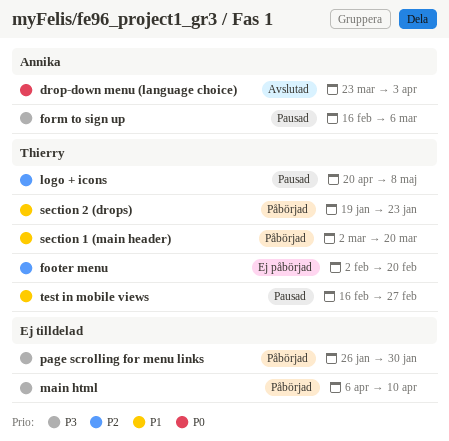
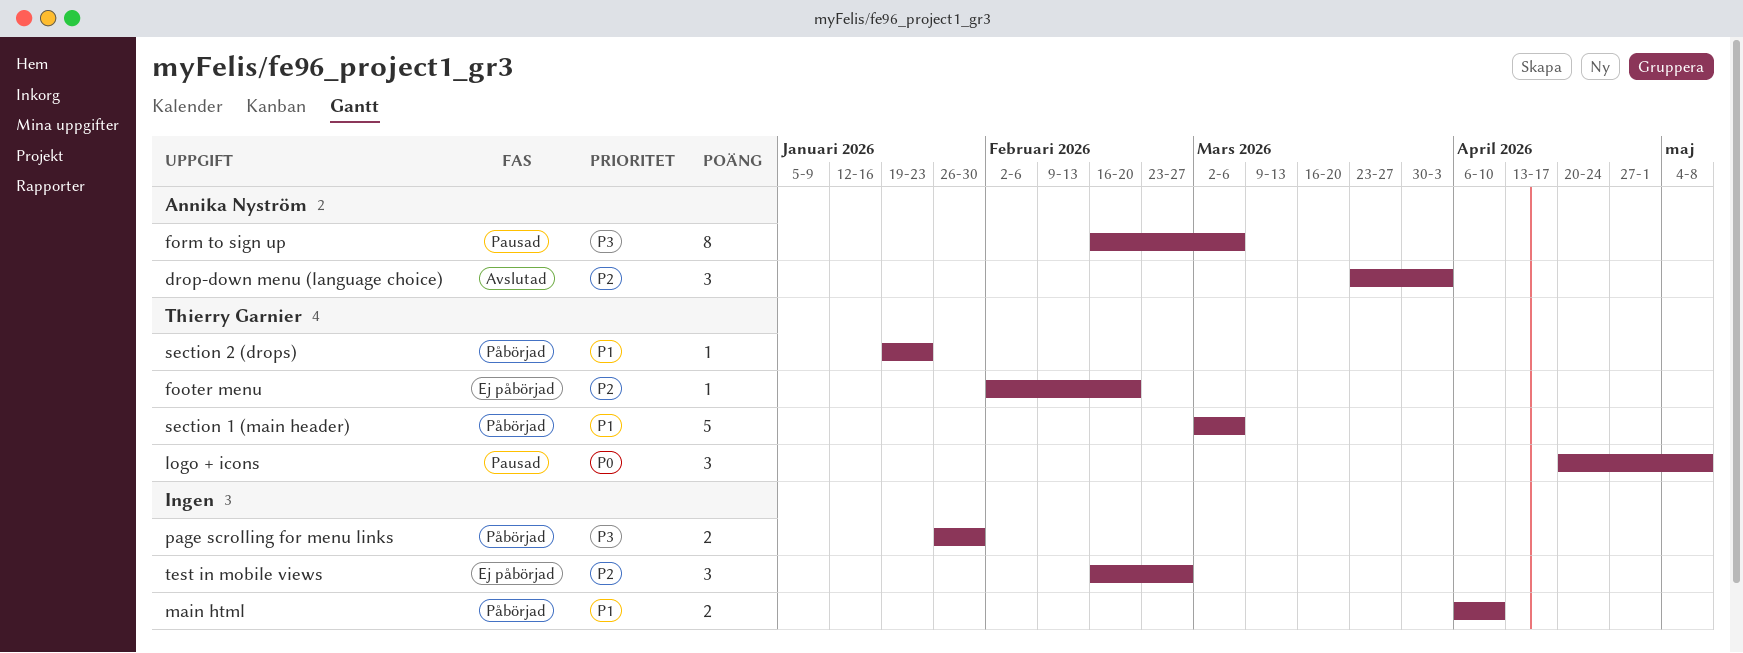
drop-down menu (language choice), priority: P0 -> P2
logo + icons, priority: P2 -> P0
main html, priority: P3 -> P1
section 1 (main header), due: Mar 20 -> Mar 6
test in mobile views, status: Pausad -> Ej påbörjad
test in mobile views, owner: Thierry Garnier -> none
test in mobile views, priority: P1 -> P2

